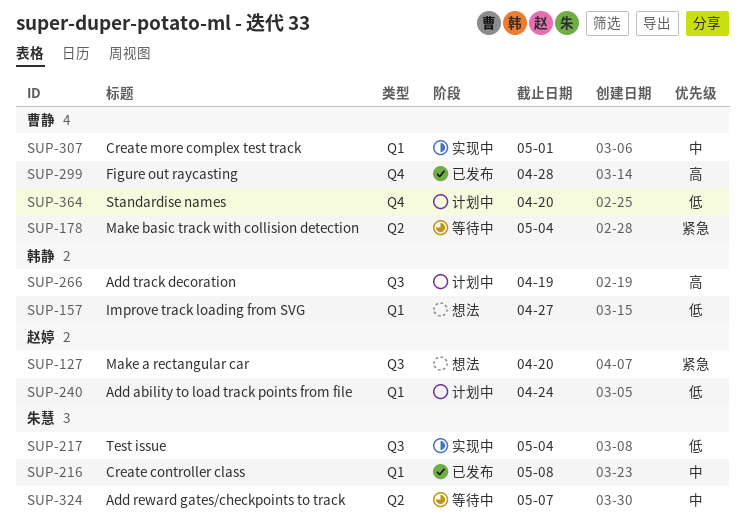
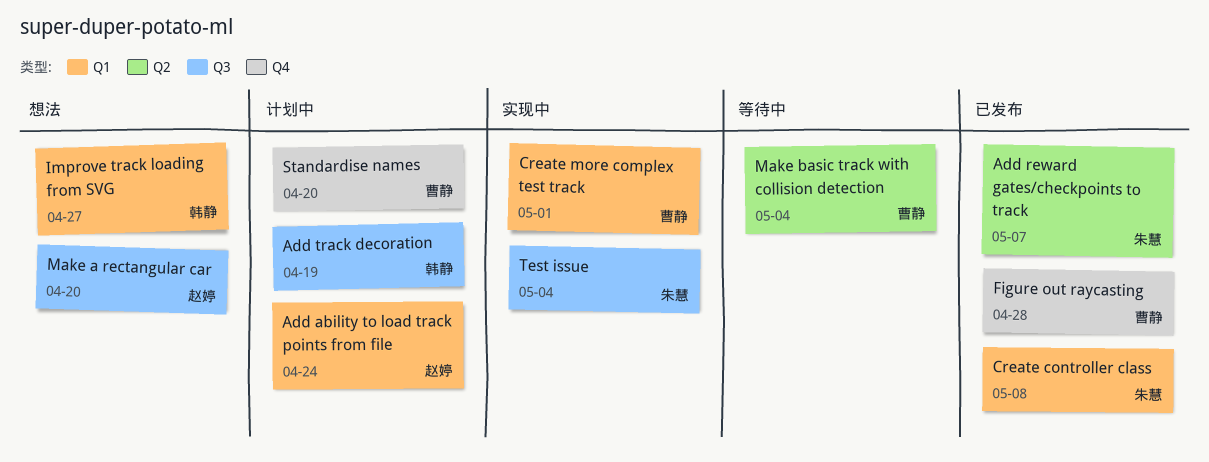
Add reward gates/checkpoints to track, status: 等待中 -> 已发布

